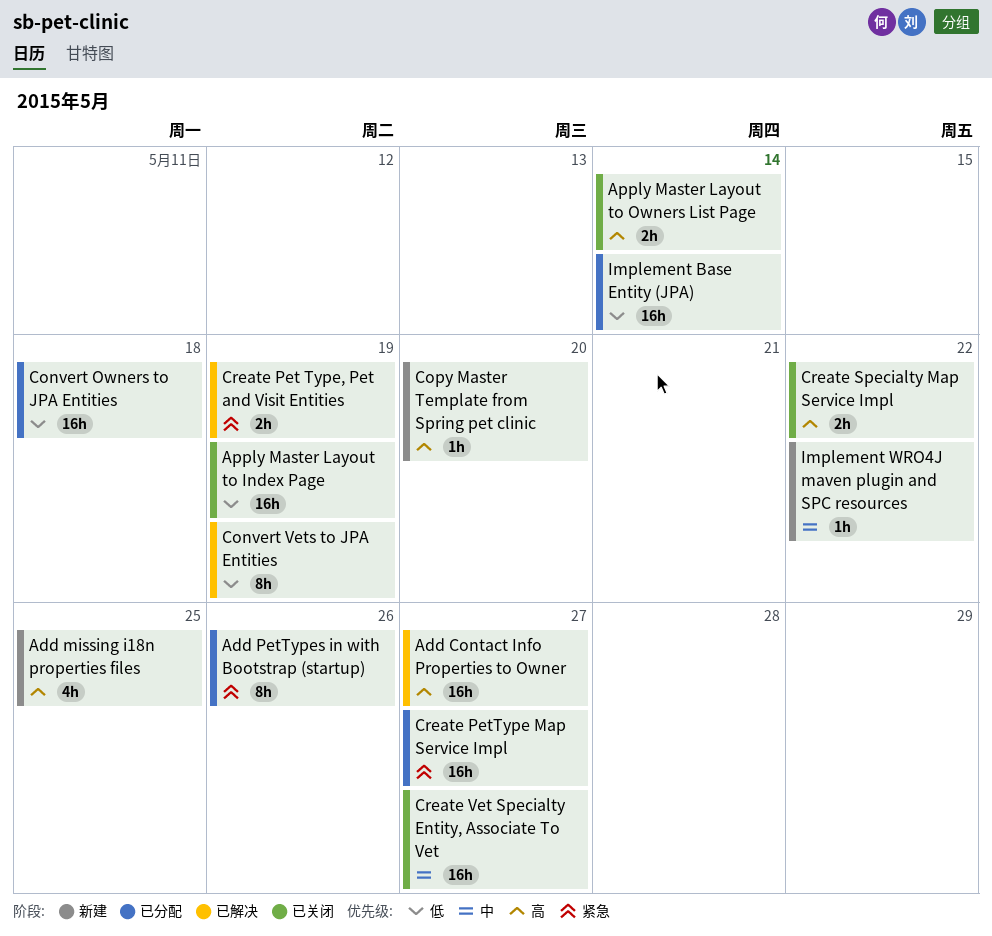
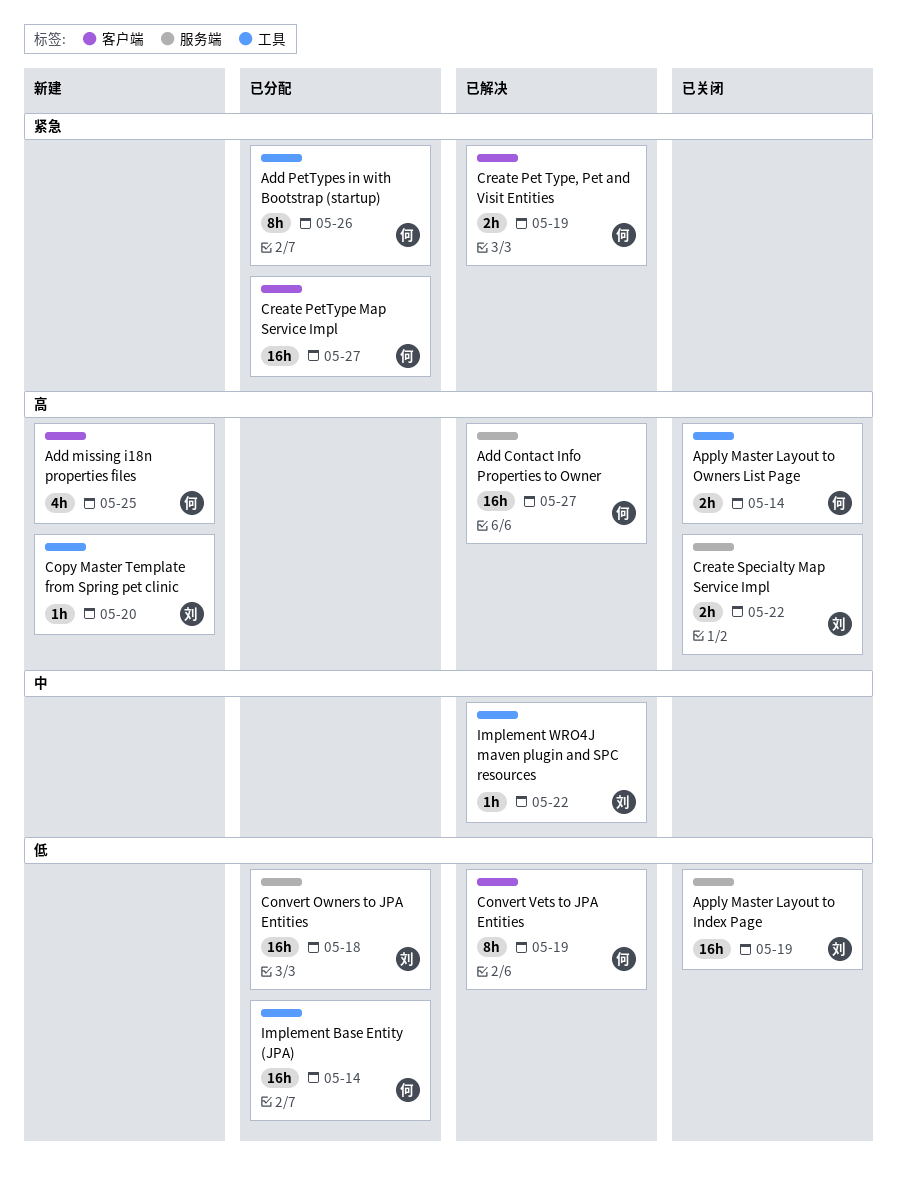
Create Vet Specialty Entity, Associate To Vet: present -> none
Implement WRO4J maven plugin and SPC resources, status: 新建 -> 已解决

